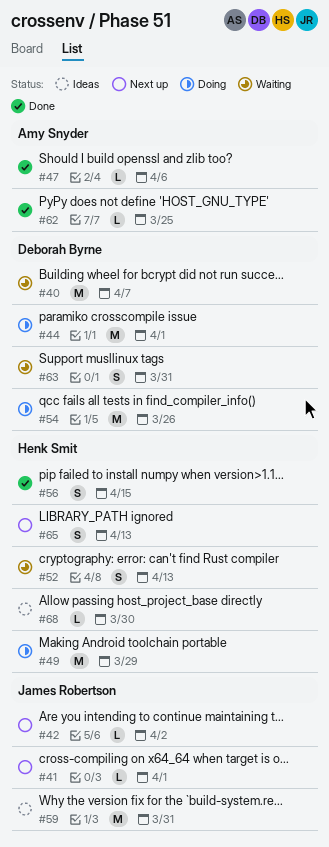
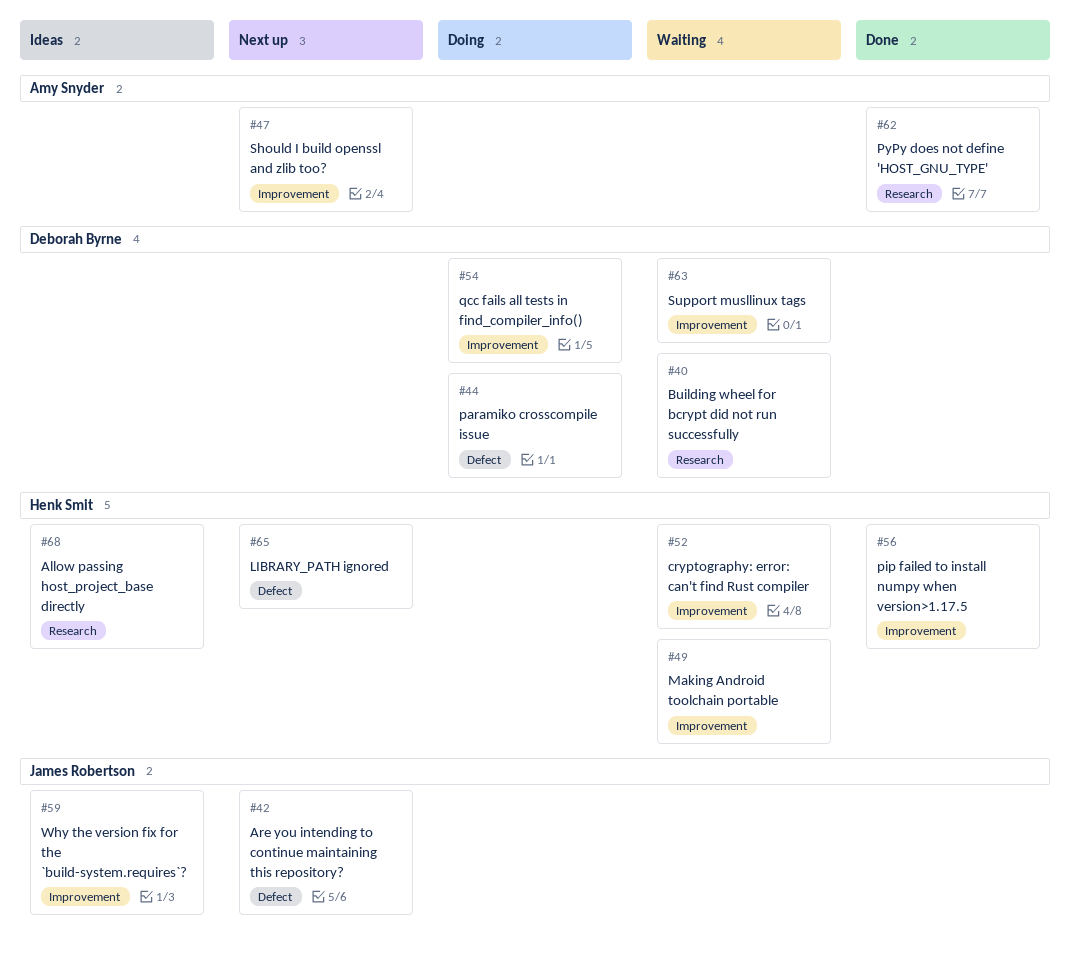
#41: present -> none
#47, status: Done -> Next up
#49, status: Doing -> Waiting

